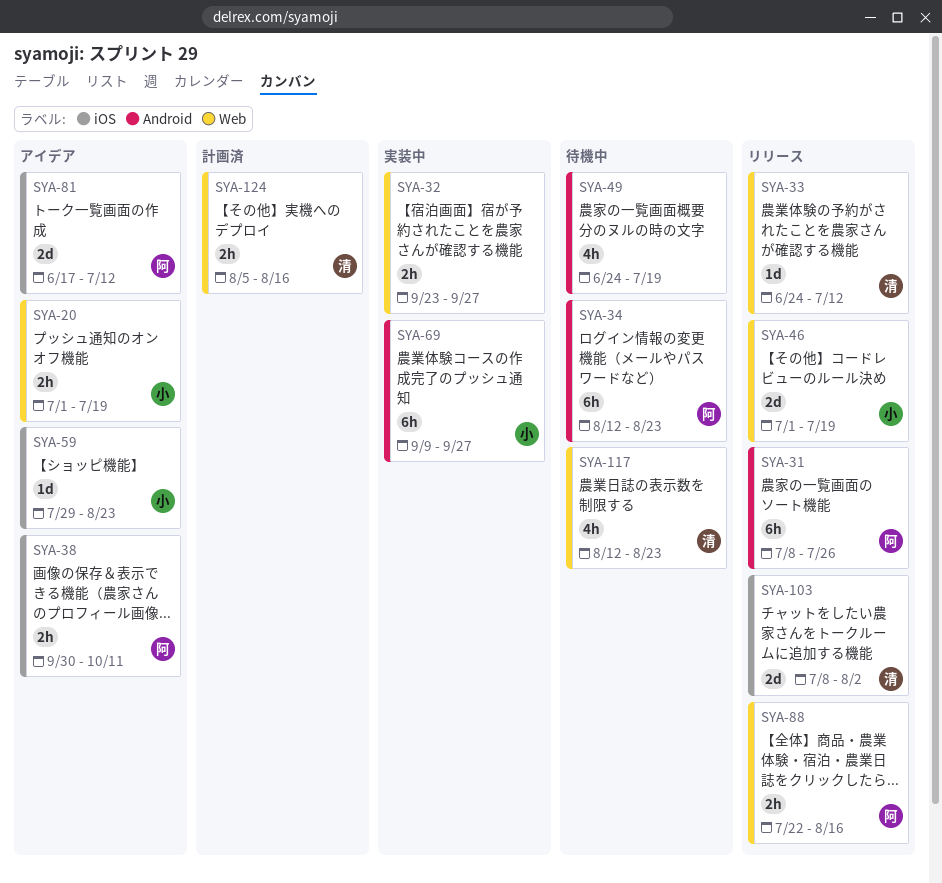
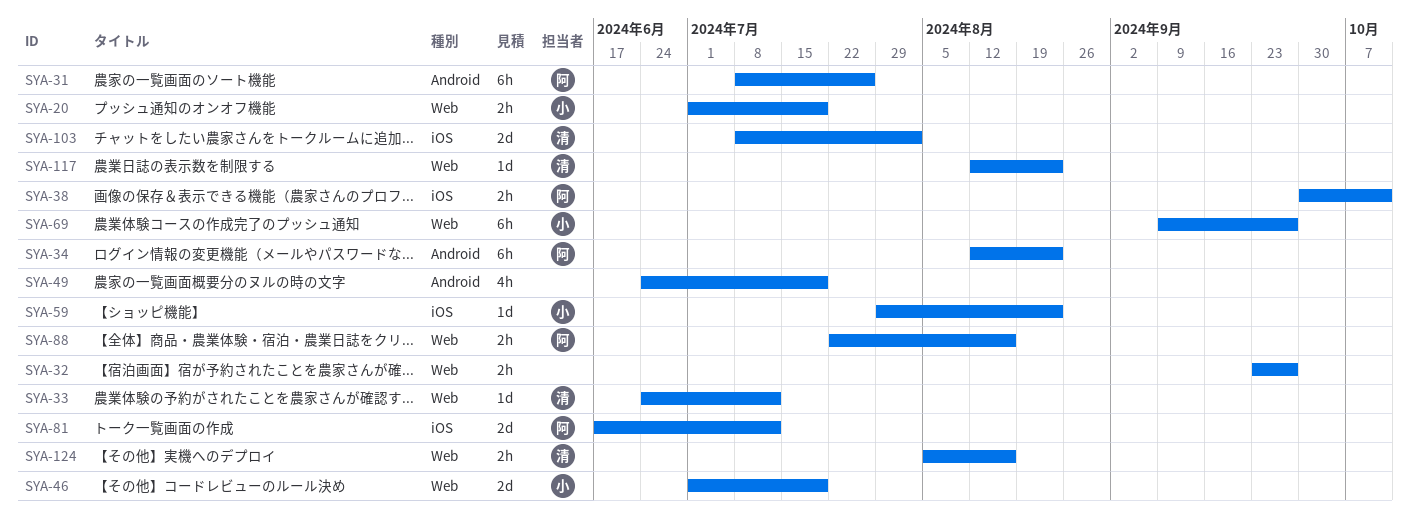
SYA-69, label: Android -> Web
SYA-117, estimate: 4h -> 1d

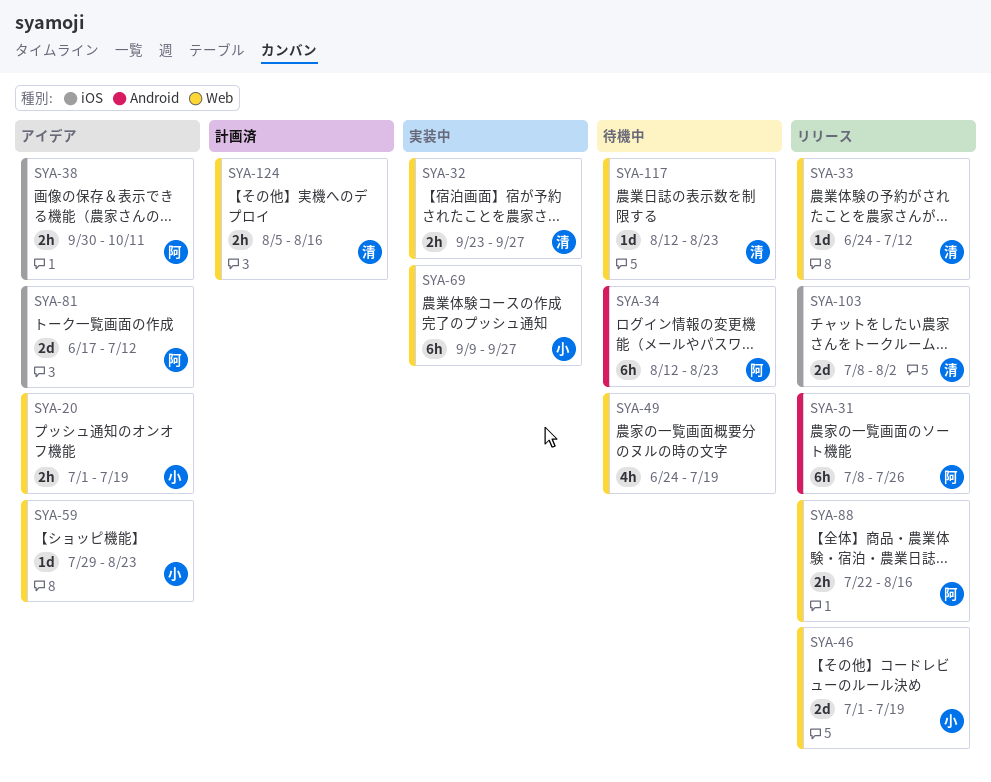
SYA-32, owner: none -> 清
SYA-49, label: Android -> Web
SYA-59, label: iOS -> Web

